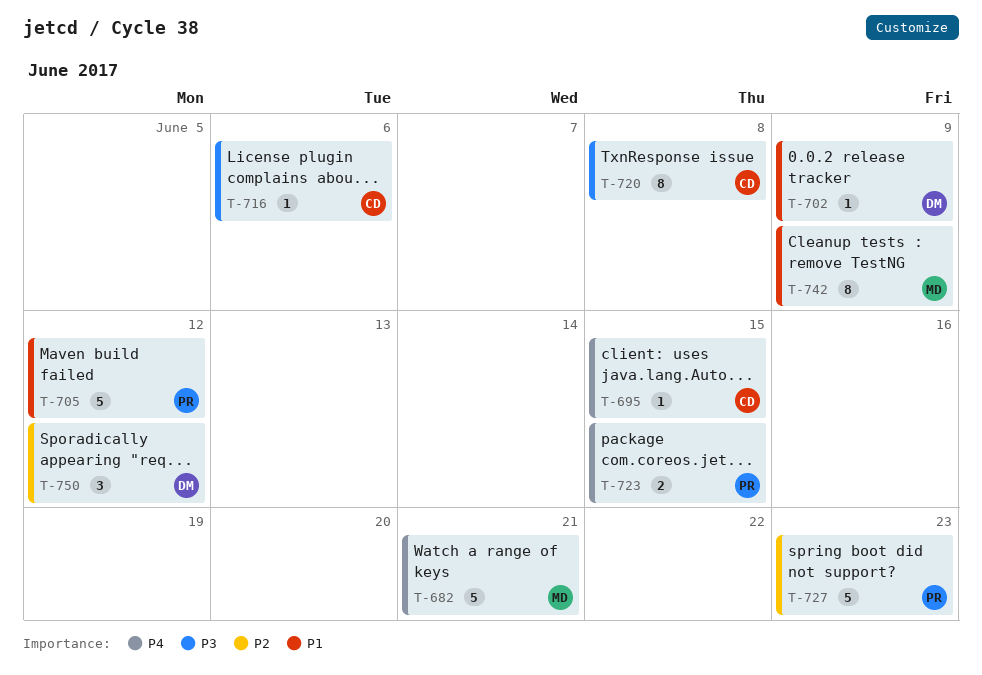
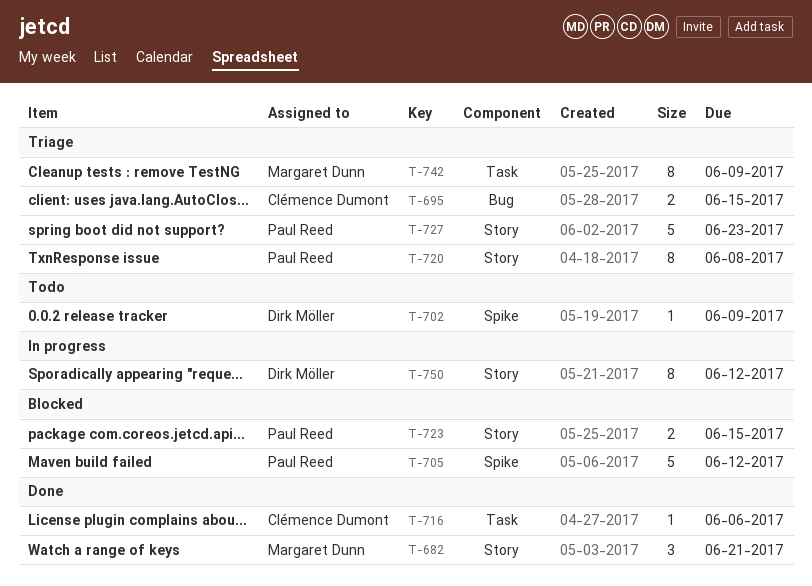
T-682, estimate: 5 -> 3
T-695, estimate: 1 -> 2
T-720, owner: Clémence Dumont -> Paul Reed
T-750, estimate: 3 -> 8

